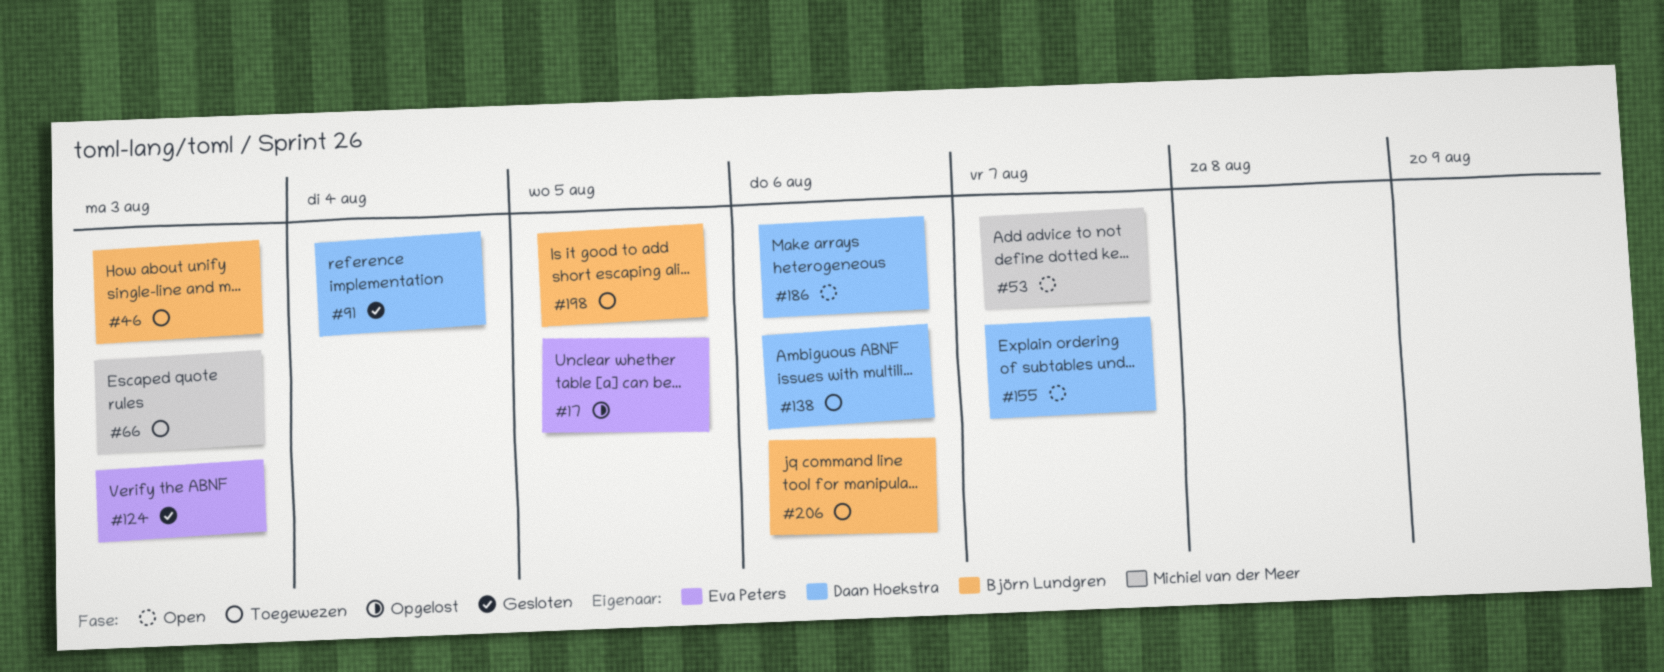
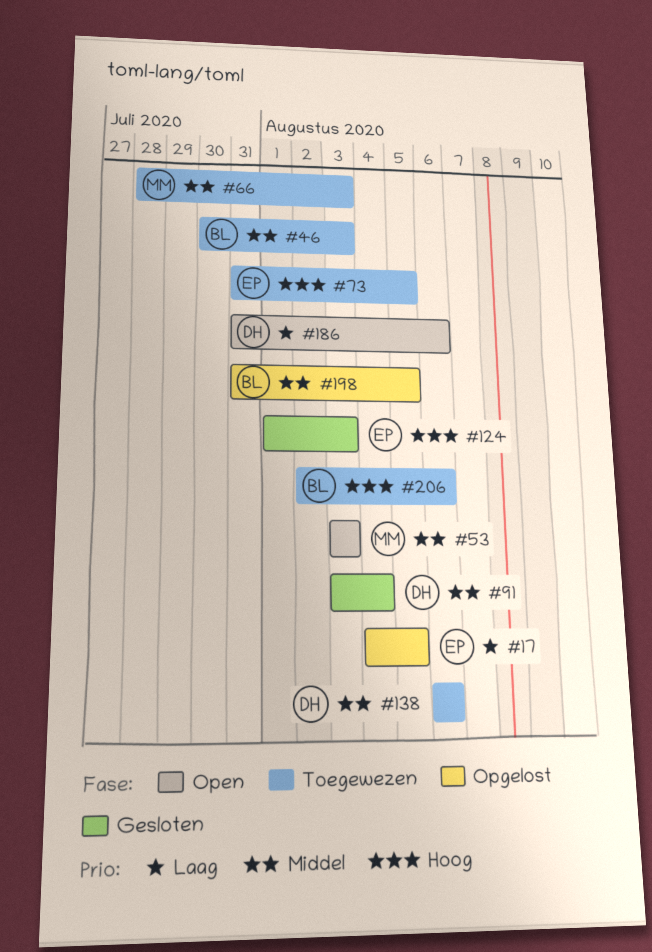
#53, due: Aug 7 -> Aug 3
#73: none -> present
#155: present -> none
#198, status: Toegewezen -> Opgelost

